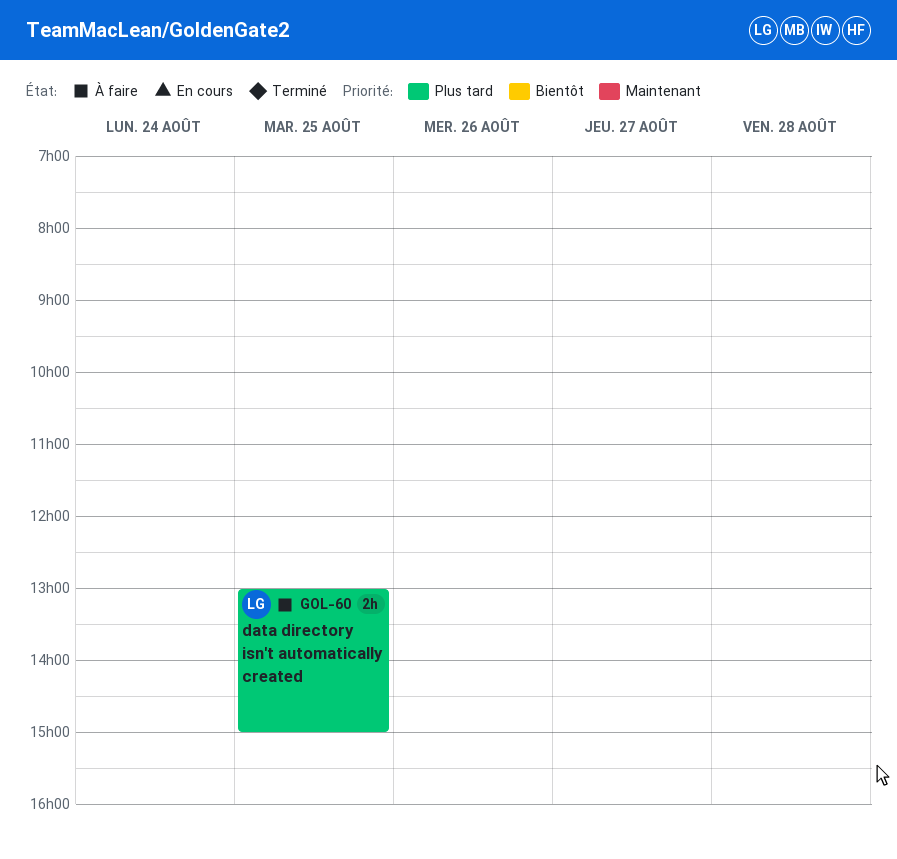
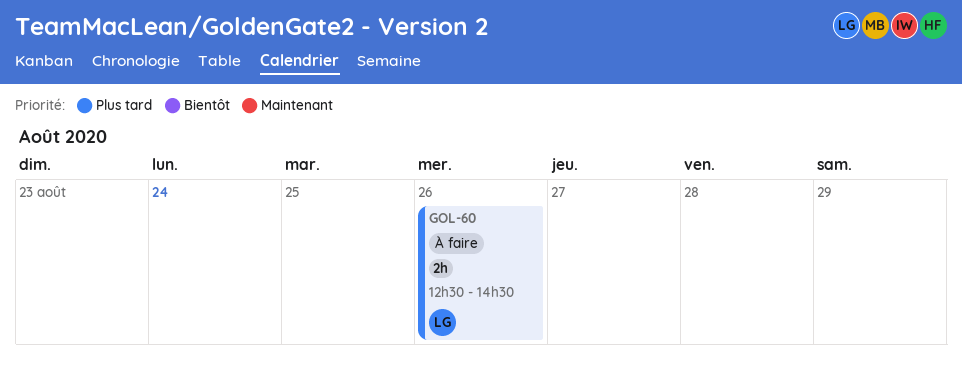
GOL-60, day: Aug 25 -> Aug 26
GOL-60, begins: 13:00 -> 12:30
GOL-60, ends: 15:00 -> 14:30

